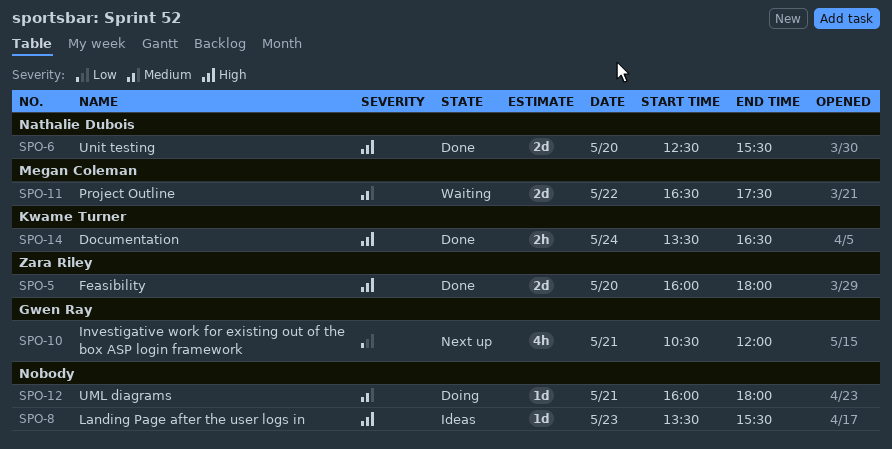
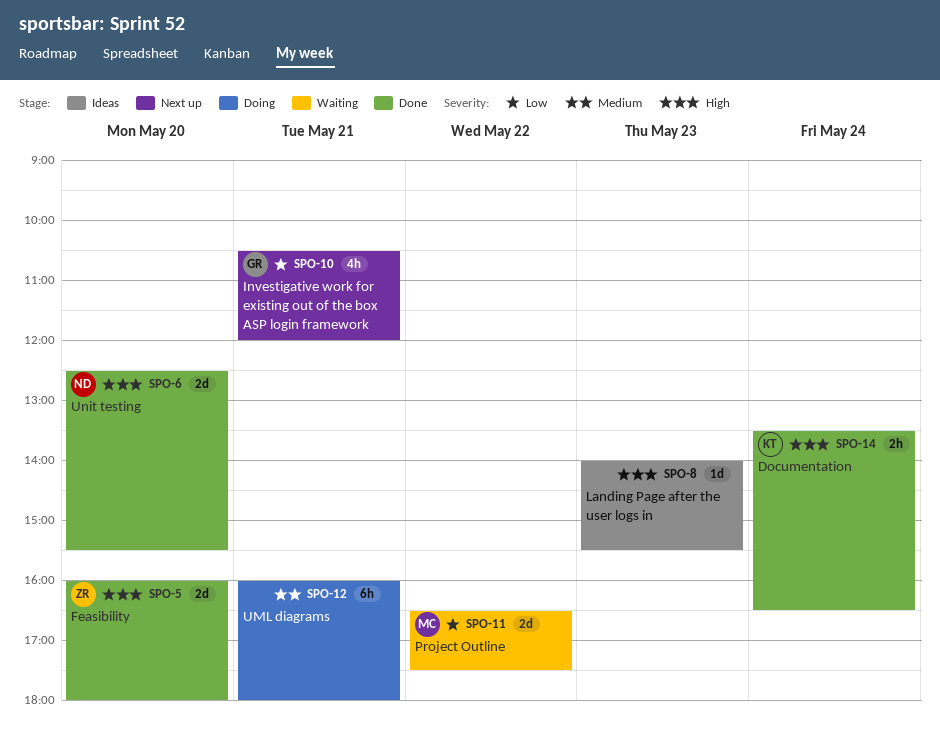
SPO-8, begins: 13:30 -> 14:00
SPO-11, priority: Medium -> Low
SPO-12, estimate: 1d -> 6h

